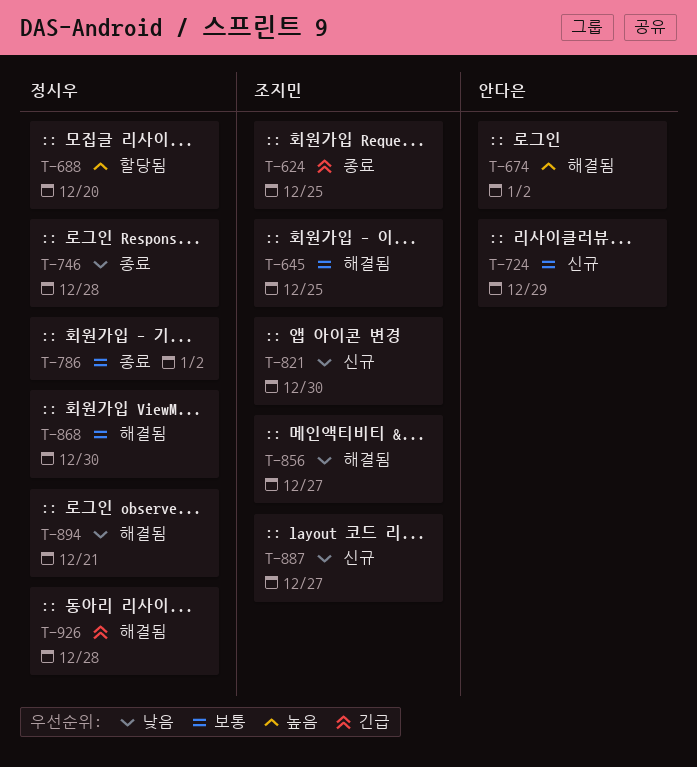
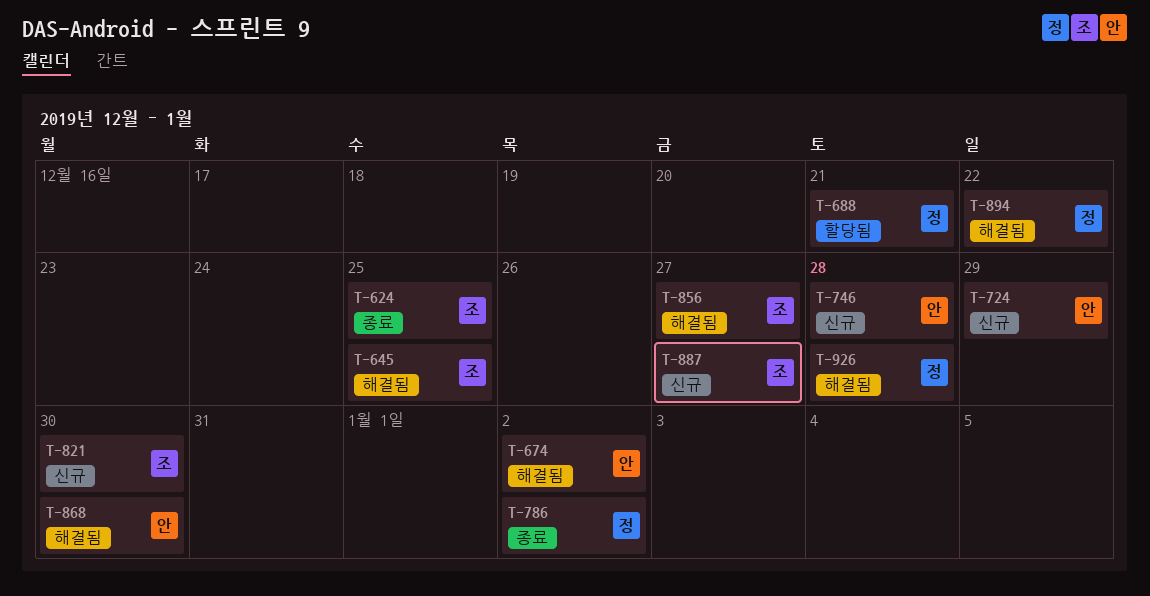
T-688, due: Dec 20 -> Dec 21
T-746, status: 종료 -> 신규
T-746, owner: 정시우 -> 안다은
T-868, owner: 정시우 -> 안다은
T-894, due: Dec 21 -> Dec 22

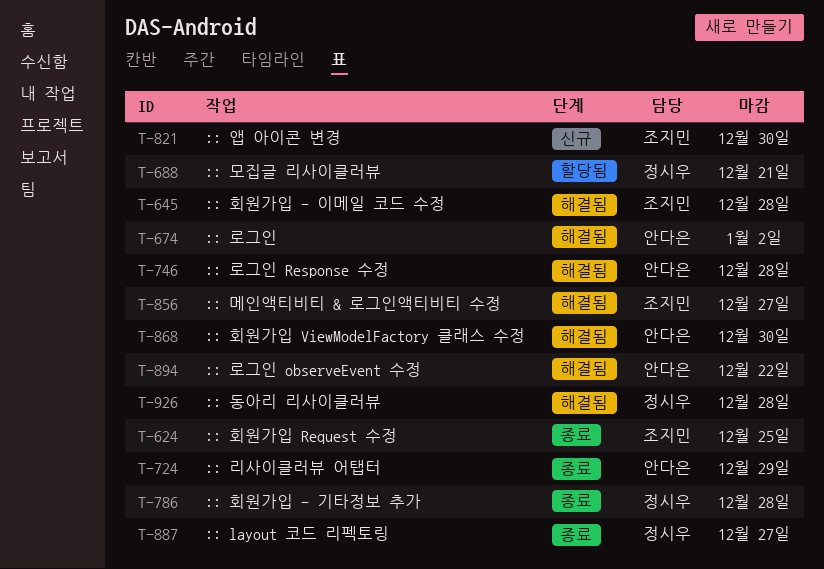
T-645, due: Dec 25 -> Dec 28
T-724, status: 신규 -> 종료
T-746, status: 신규 -> 해결됨
T-786, due: Jan 2 -> Dec 28
T-887, status: 신규 -> 종료
T-887, owner: 조지민 -> 정시우
T-894, owner: 정시우 -> 안다은

